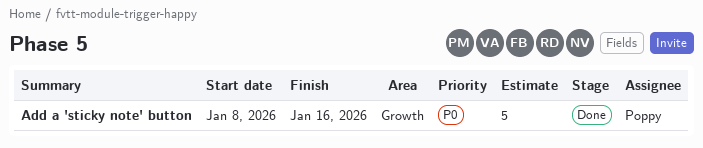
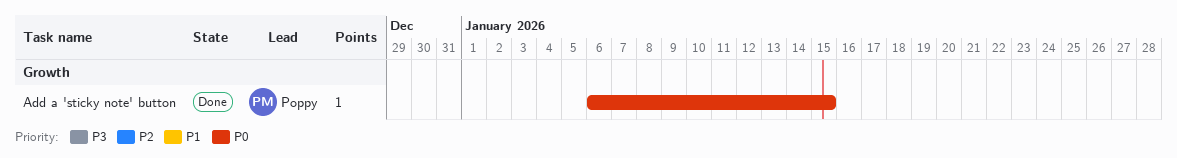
Add a 'sticky note' button, estimate: 5 -> 1
Add a 'sticky note' button, start: Jan 8 -> Jan 6
Add a 'sticky note' button, due: Jan 16 -> Jan 15

